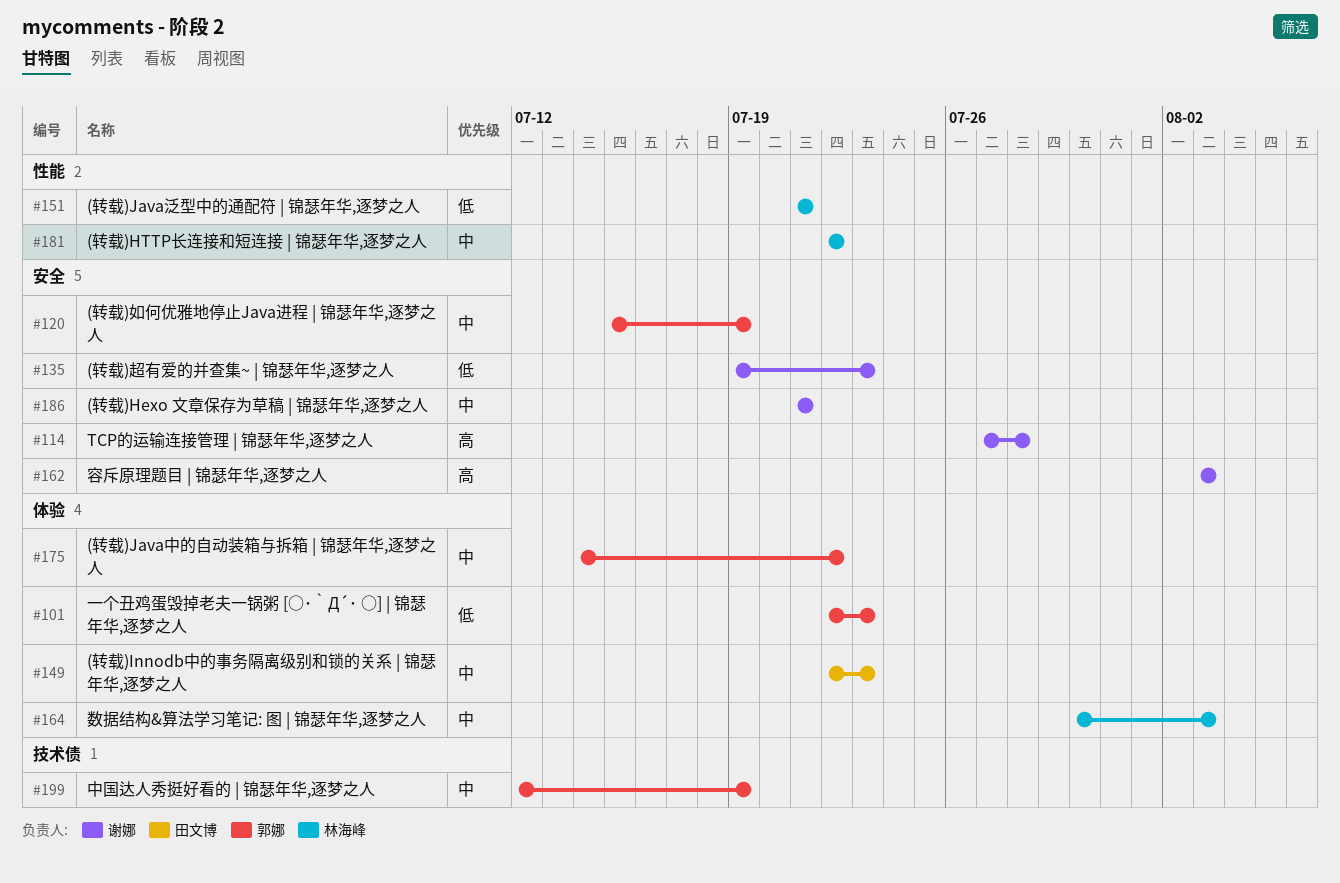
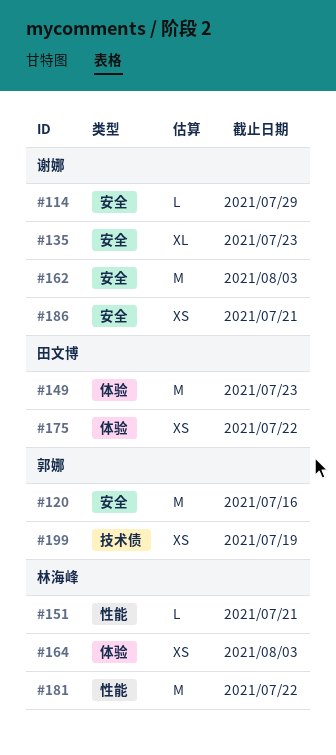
#101: present -> none
#114, due: Jul 28 -> Jul 29
#120, due: Jul 19 -> Jul 16
#175, owner: 郭娜 -> 田文博

